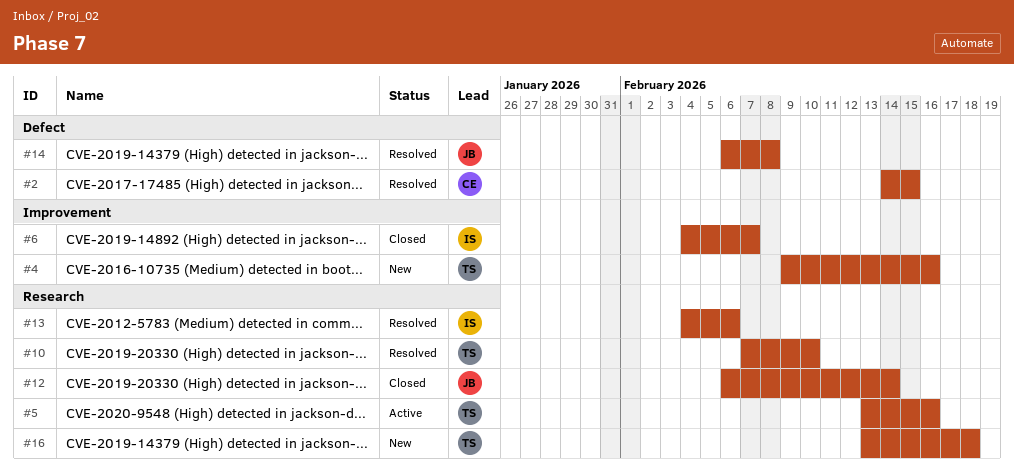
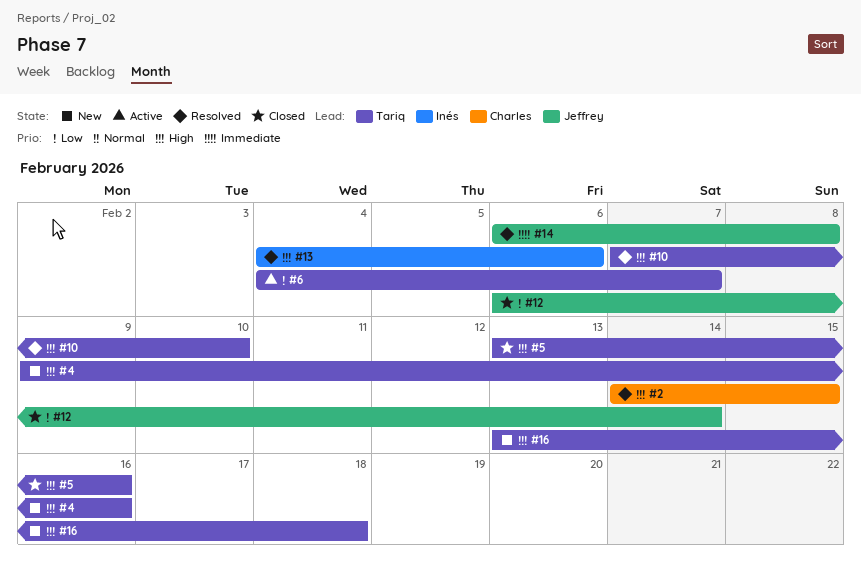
#5, status: Active -> Closed
#6, status: Closed -> Active
#6, owner: Inés -> Tariq

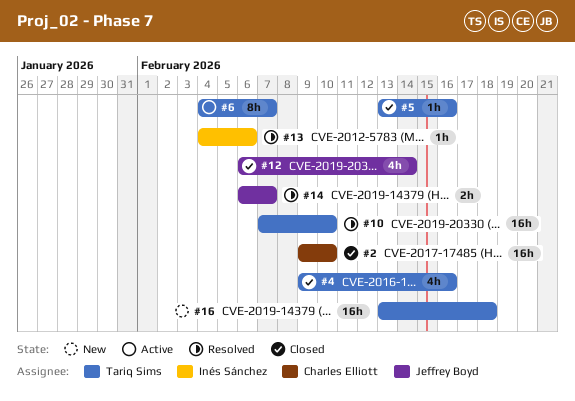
#2, status: Resolved -> Closed
#2, start: Feb 14 -> Feb 9
#2, due: Feb 15 -> Feb 10
#4, status: New -> Closed
#14, due: Feb 8 -> Feb 7

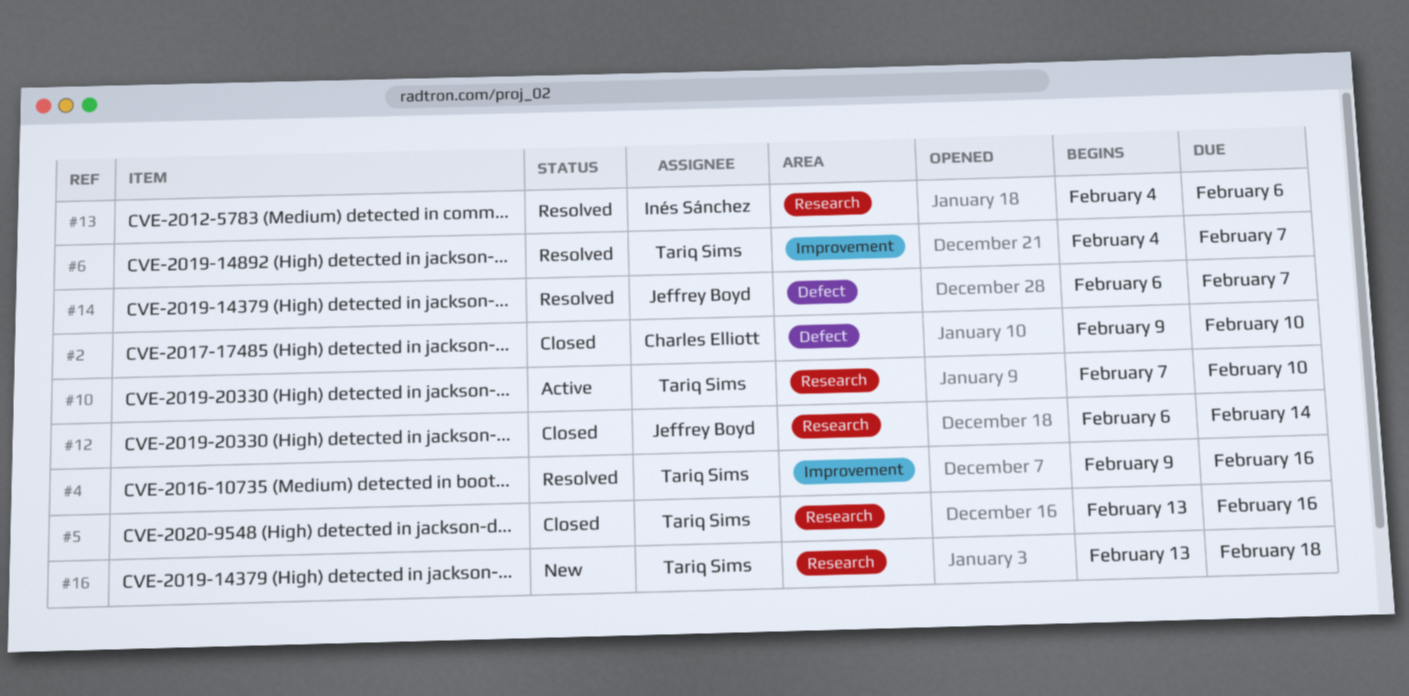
#4, status: Closed -> Resolved
#6, status: Active -> Resolved
#10, status: Resolved -> Active

